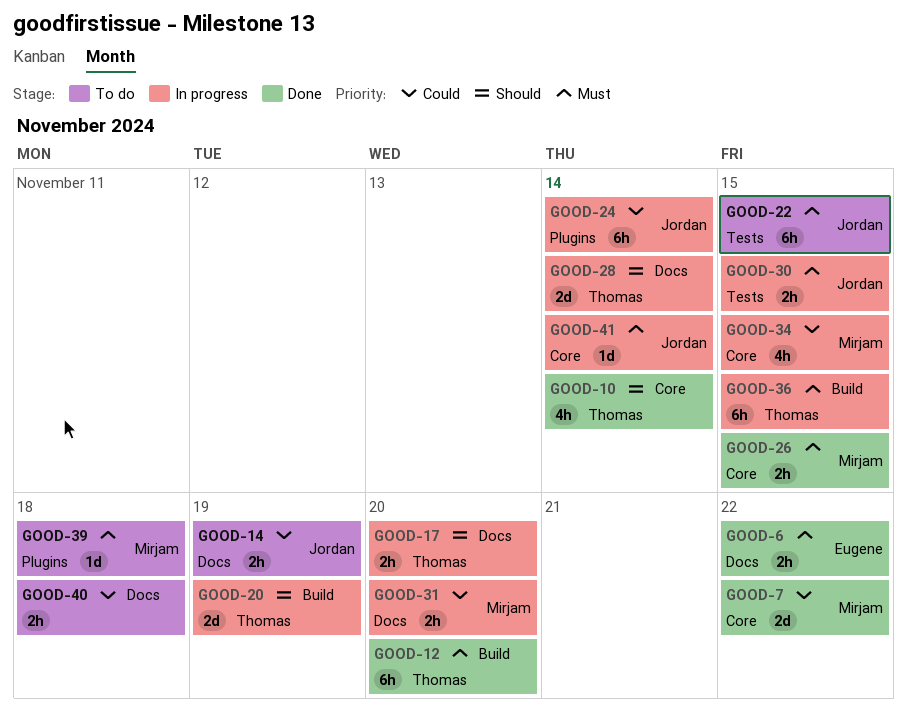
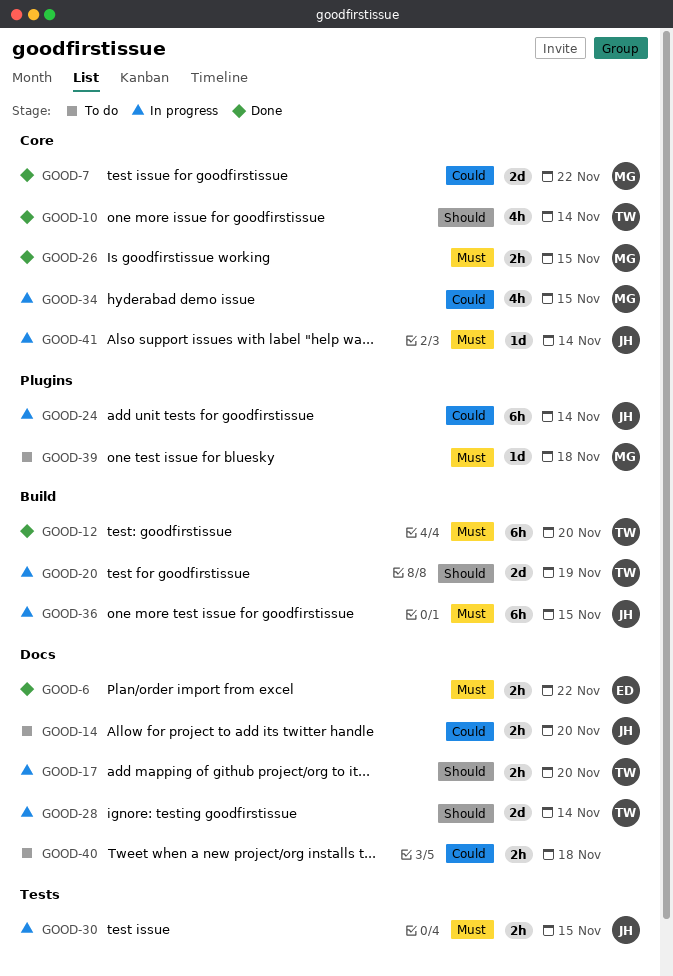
GOOD-14, due: Nov 19 -> Nov 20
GOOD-22: present -> none
GOOD-31: present -> none
GOOD-36, owner: Thomas -> Jordan

